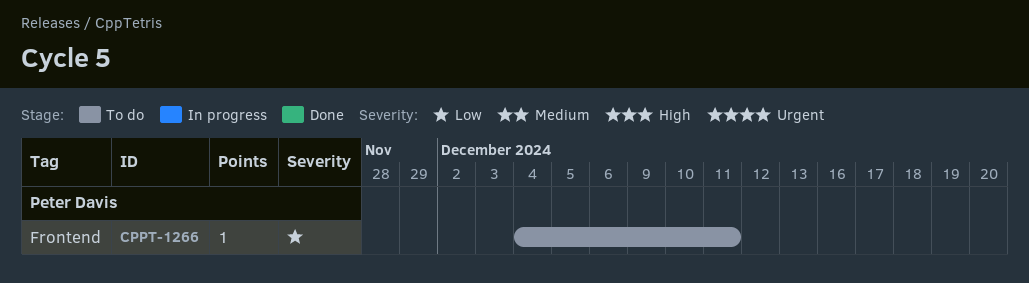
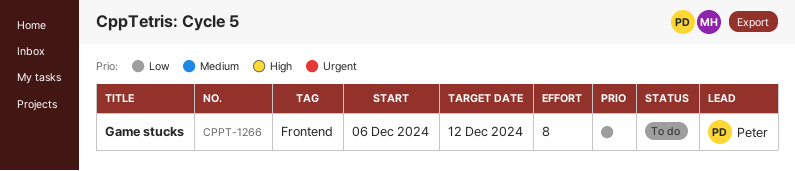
CPPT-1266, estimate: 1 -> 8
CPPT-1266, start: Dec 4 -> Dec 6
CPPT-1266, due: Dec 11 -> Dec 12

